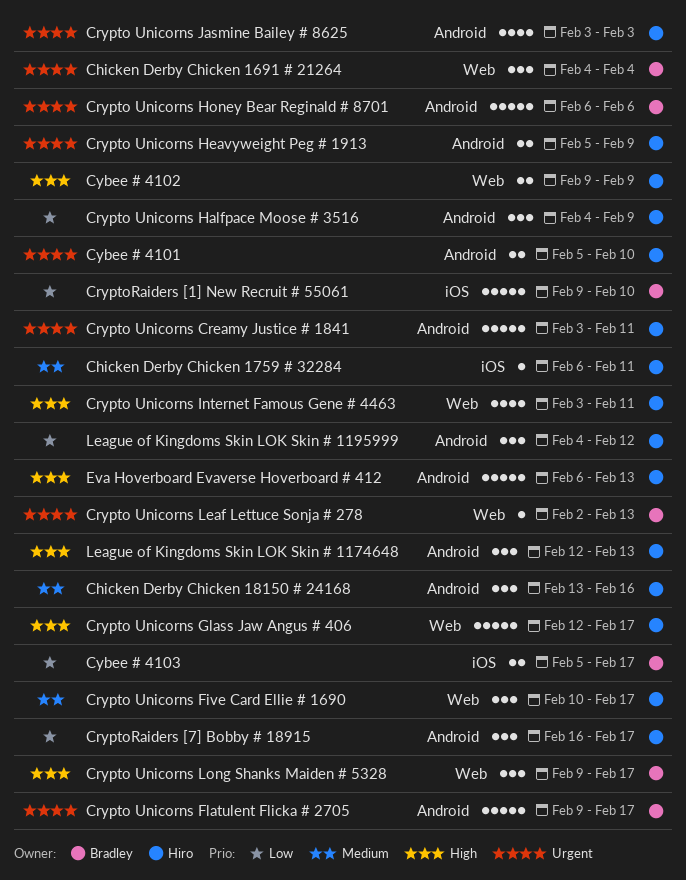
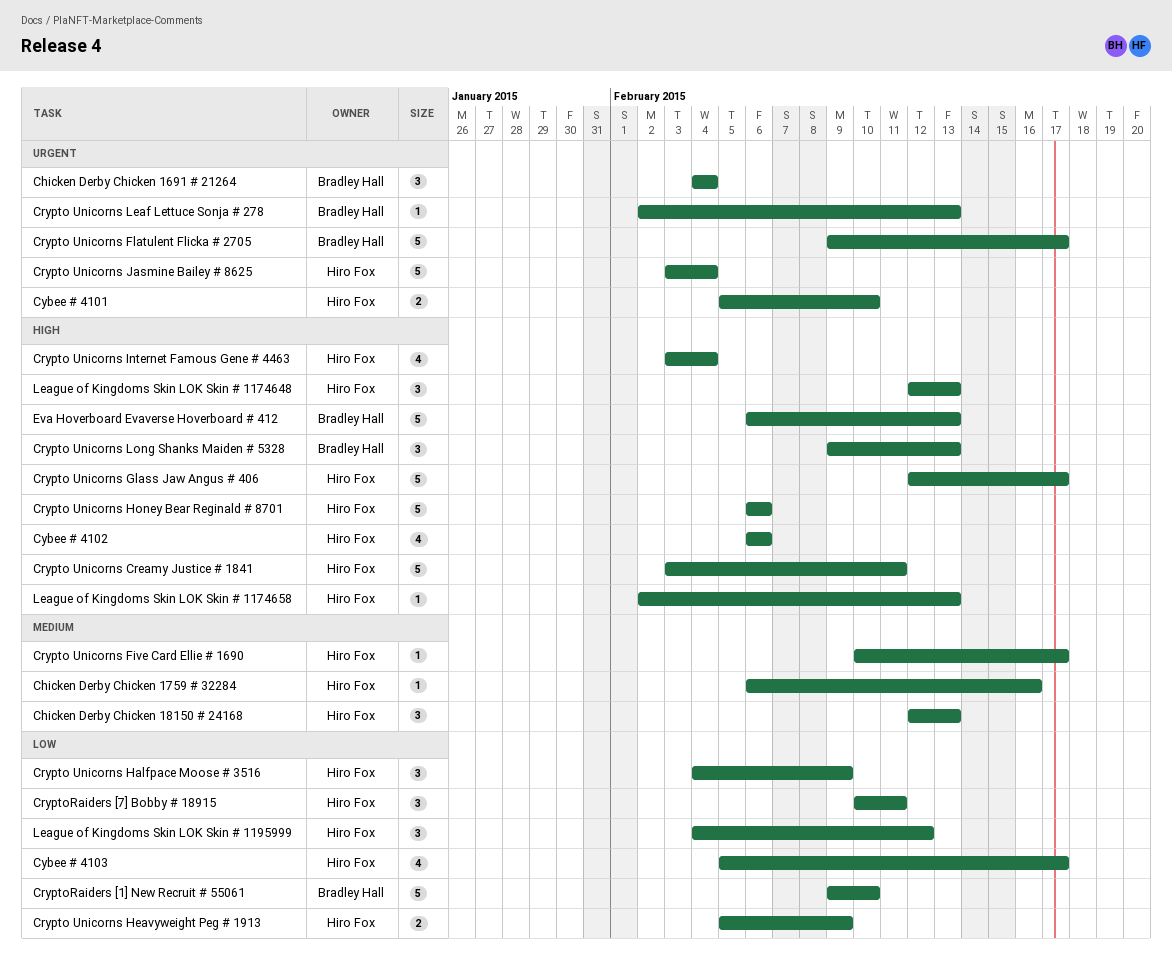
Chicken Derby Chicken 1759 # 32284, due: Feb 11 -> Feb 16
Chicken Derby Chicken 18150 # 24168, start: Feb 13 -> Feb 12
Chicken Derby Chicken 18150 # 24168, due: Feb 16 -> Feb 13
Crypto Unicorns Creamy Justice # 1841, priority: Urgent -> High
Crypto Unicorns Five Card Ellie # 1690, estimate: 3 -> 1
Crypto Unicorns Heavyweight Peg # 1913, priority: Urgent -> Low
Crypto Unicorns Honey Bear Reginald # 8701, owner: Bradley Hall -> Hiro Fox
Crypto Unicorns Honey Bear Reginald # 8701, priority: Urgent -> High
Crypto Unicorns Internet Famous Gene # 4463, due: Feb 11 -> Feb 4
Crypto Unicorns Jasmine Bailey # 8625, estimate: 4 -> 5
Crypto Unicorns Jasmine Bailey # 8625, due: Feb 3 -> Feb 4
Crypto Unicorns Long Shanks Maiden # 5328, due: Feb 17 -> Feb 13
CryptoRaiders [7] Bobby # 18915, start: Feb 16 -> Feb 10
CryptoRaiders [7] Bobby # 18915, due: Feb 17 -> Feb 11
Cybee # 4102, estimate: 2 -> 4
Cybee # 4102, start: Feb 9 -> Feb 6
Cybee # 4102, due: Feb 9 -> Feb 6
Cybee # 4103, owner: Bradley Hall -> Hiro Fox
Cybee # 4103, estimate: 2 -> 4
Eva Hoverboard Evaverse Hoverboard # 412, owner: Hiro Fox -> Bradley Hall
League of Kingdoms Skin LOK Skin # 1174658: none -> present

